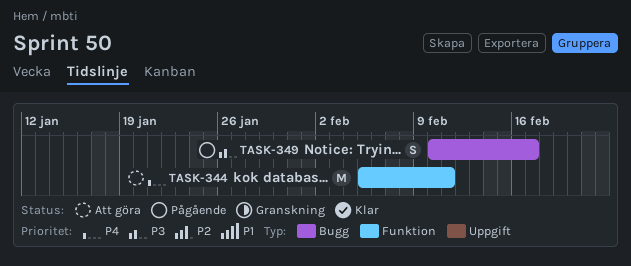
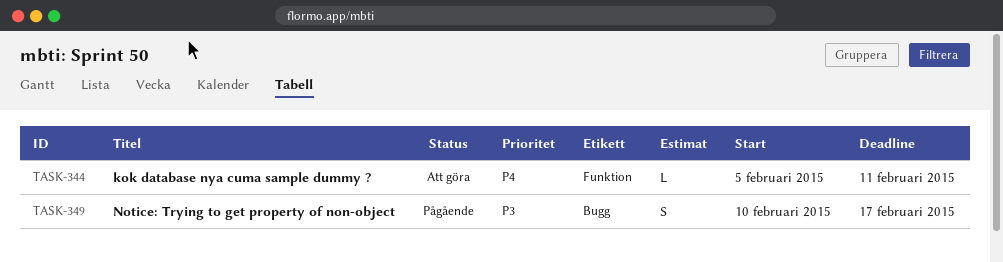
TASK-344, estimate: M -> L

